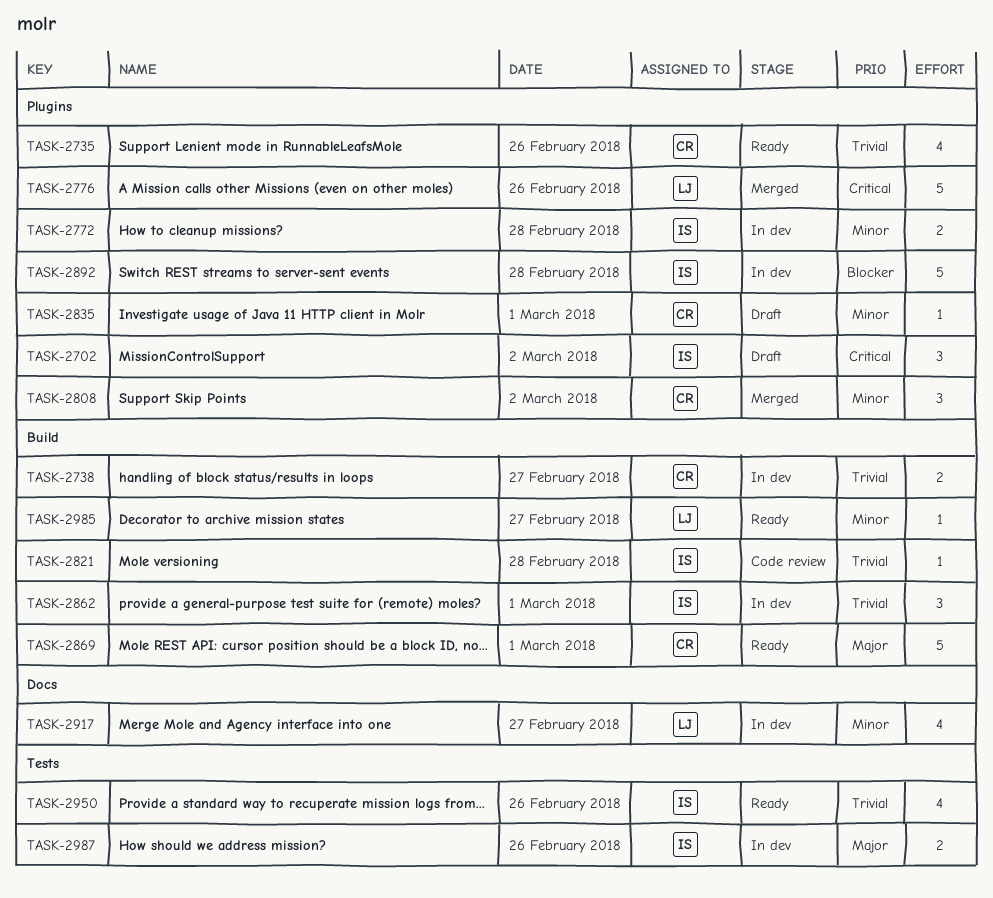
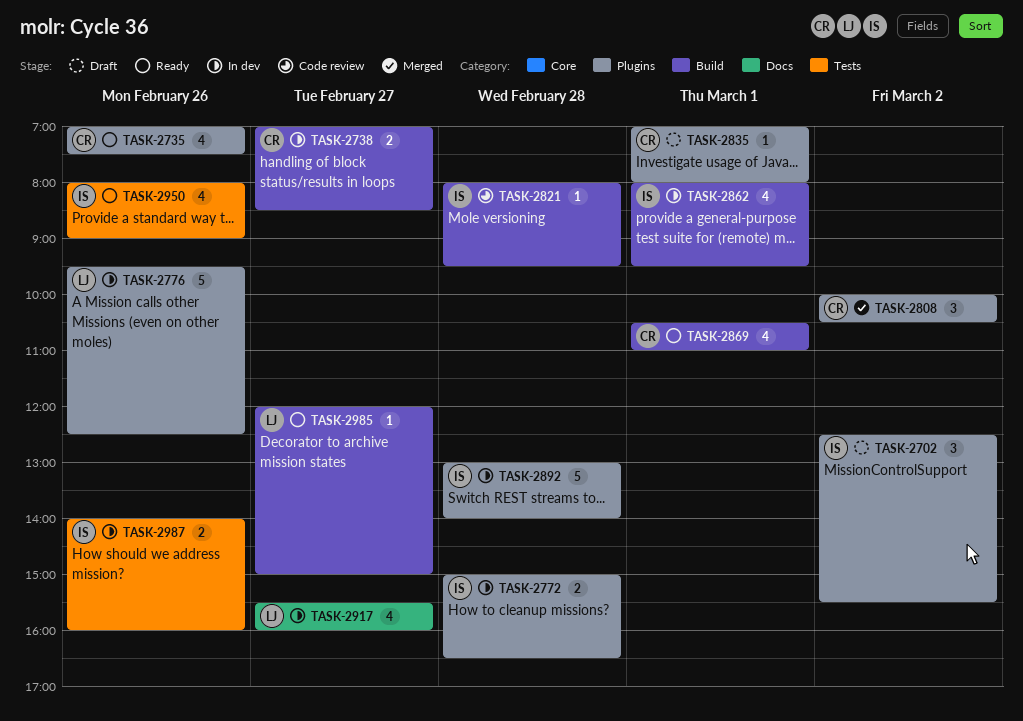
TASK-2776, status: Merged -> In dev
TASK-2862, estimate: 3 -> 4
TASK-2869, estimate: 5 -> 4

